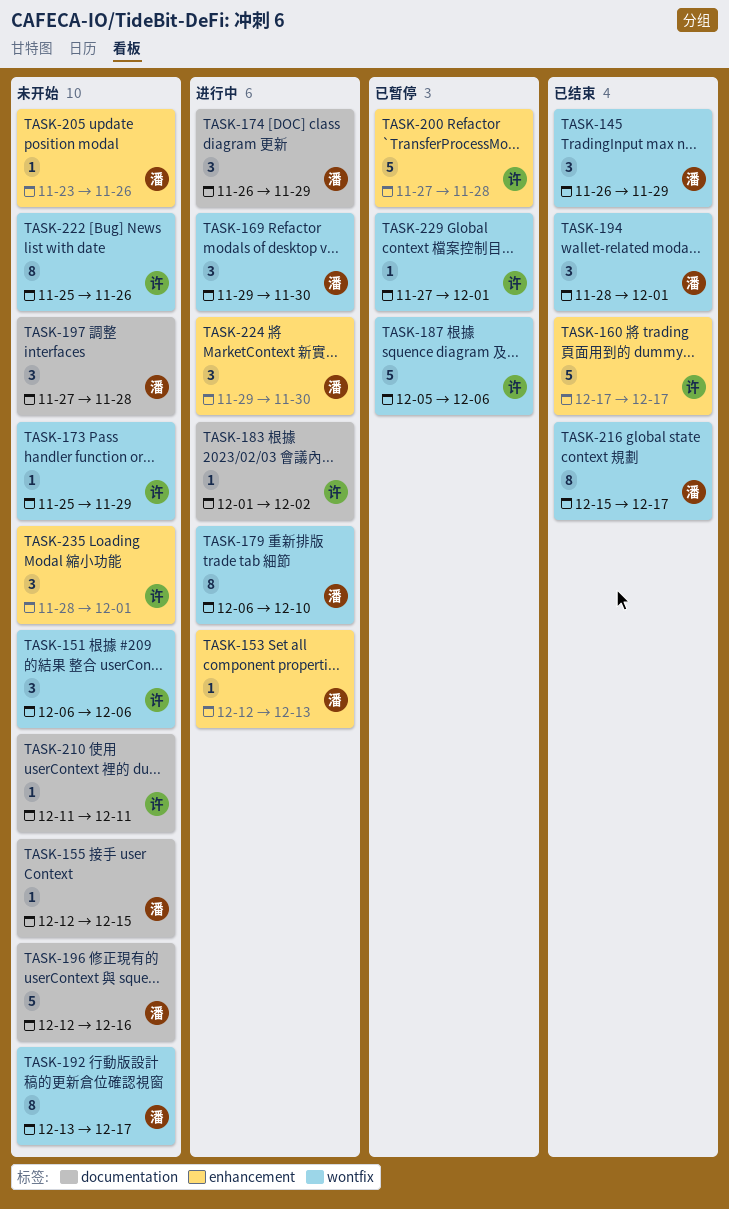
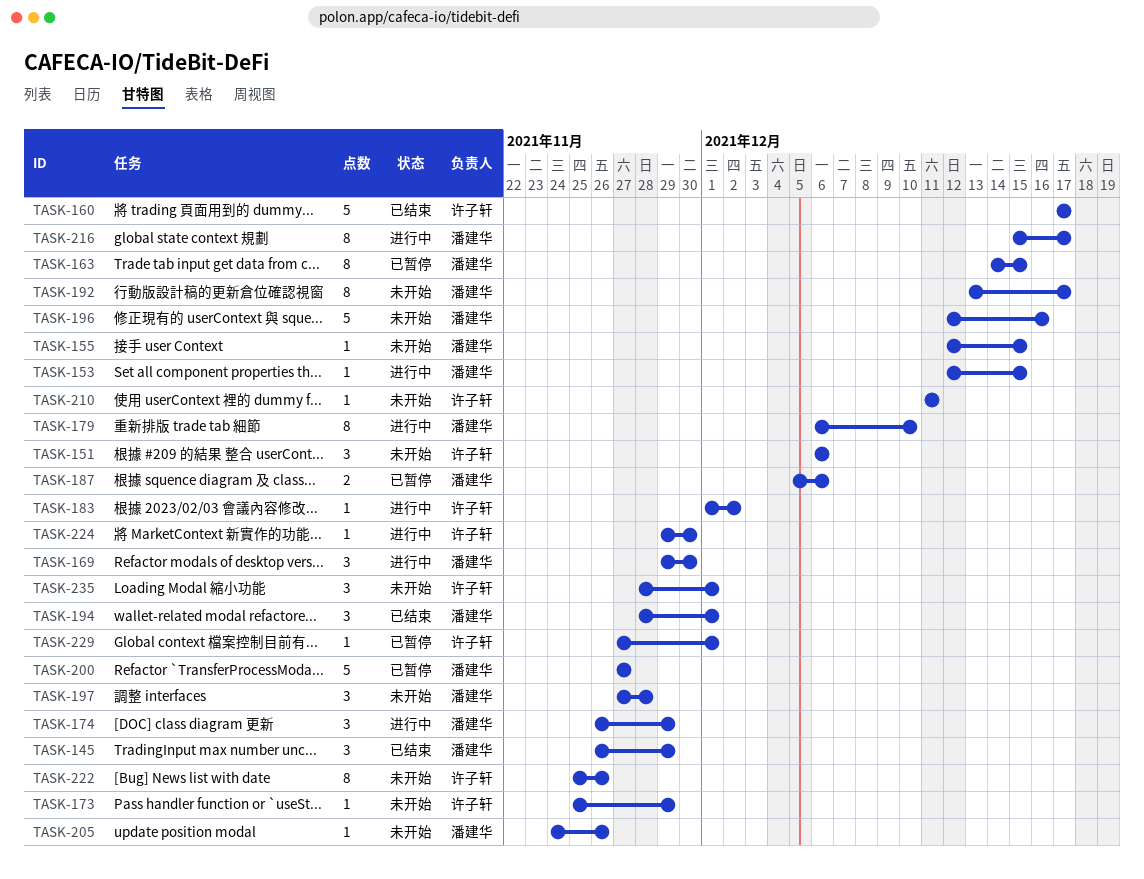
TASK-153, due: Dec 13 -> Dec 15
TASK-163: none -> present
TASK-187, owner: 许子轩 -> 潘建华
TASK-187, estimate: 5 -> 2
TASK-200, owner: 许子轩 -> 潘建华
TASK-200, due: Nov 28 -> Nov 27
TASK-205, start: Nov 23 -> Nov 24
TASK-216, status: 已结束 -> 进行中
TASK-224, owner: 潘建华 -> 许子轩
TASK-224, estimate: 3 -> 1

